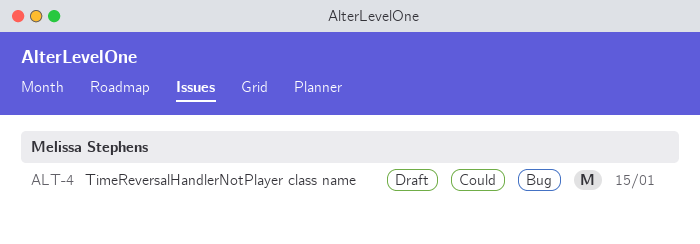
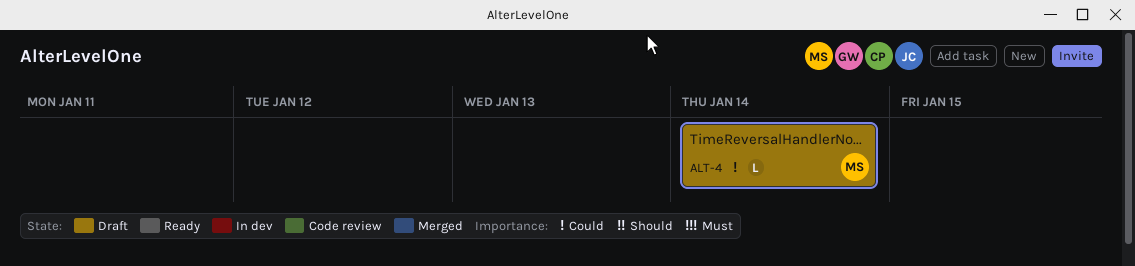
ALT-4, estimate: M -> L
ALT-4, due: Jan 15 -> Jan 14

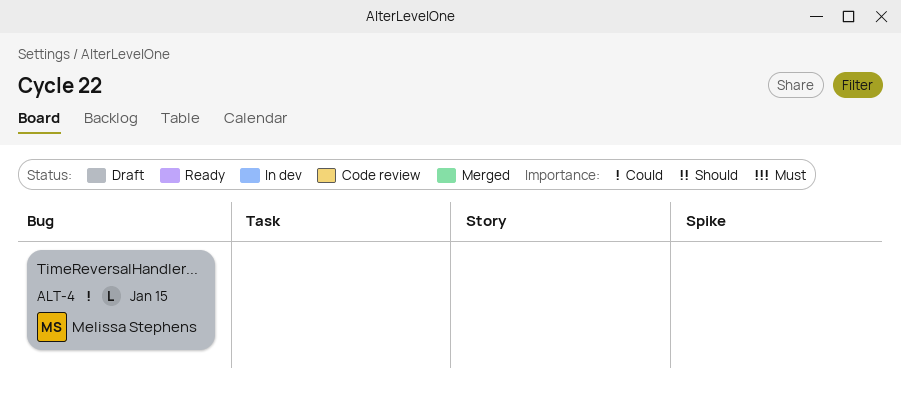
ALT-4, due: Jan 14 -> Jan 15

